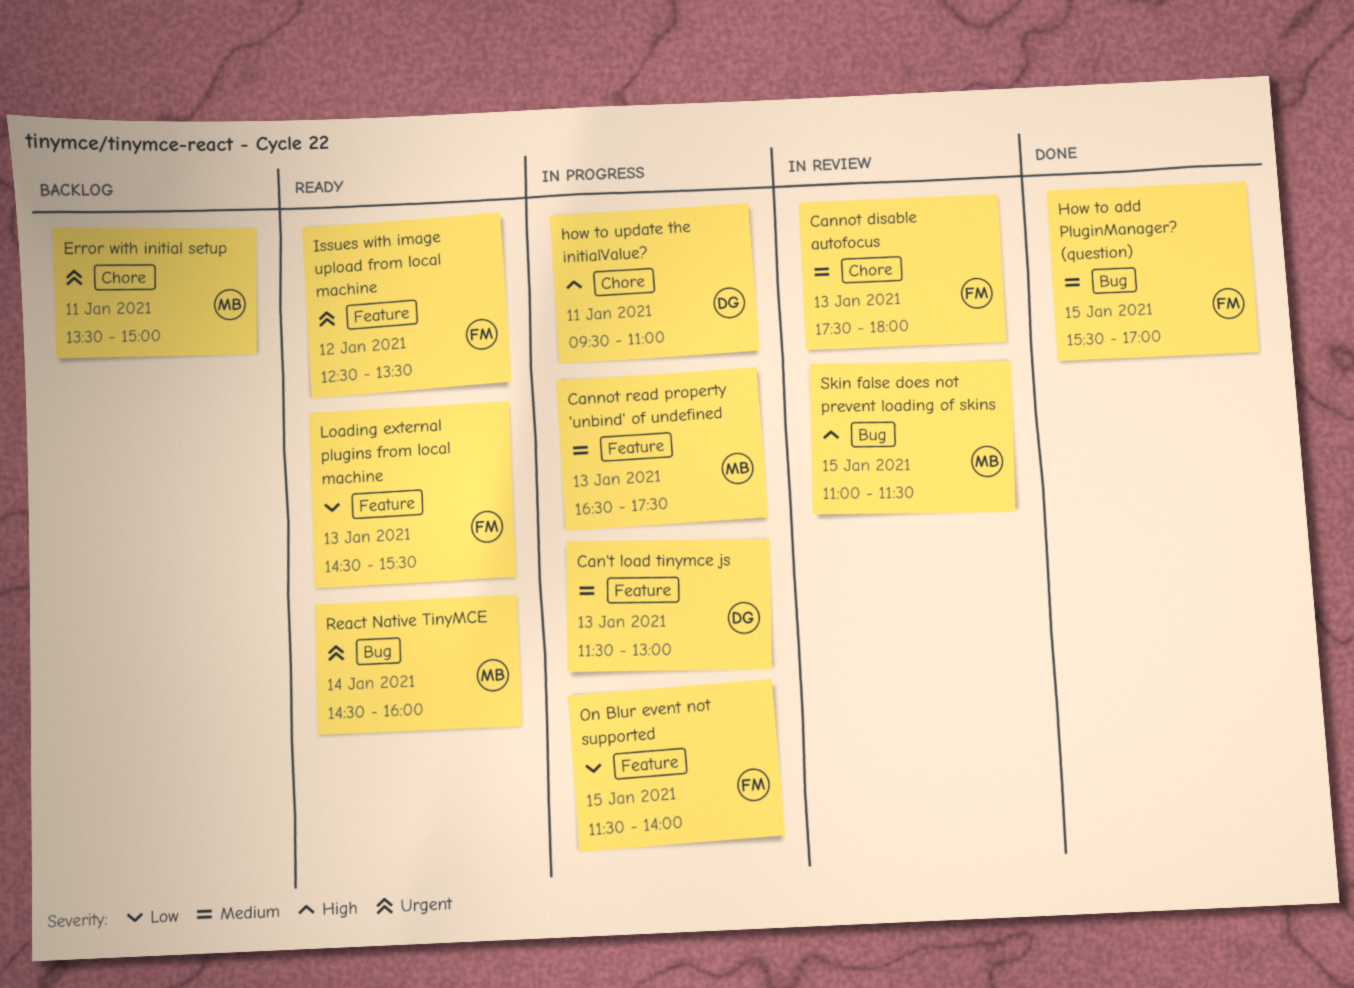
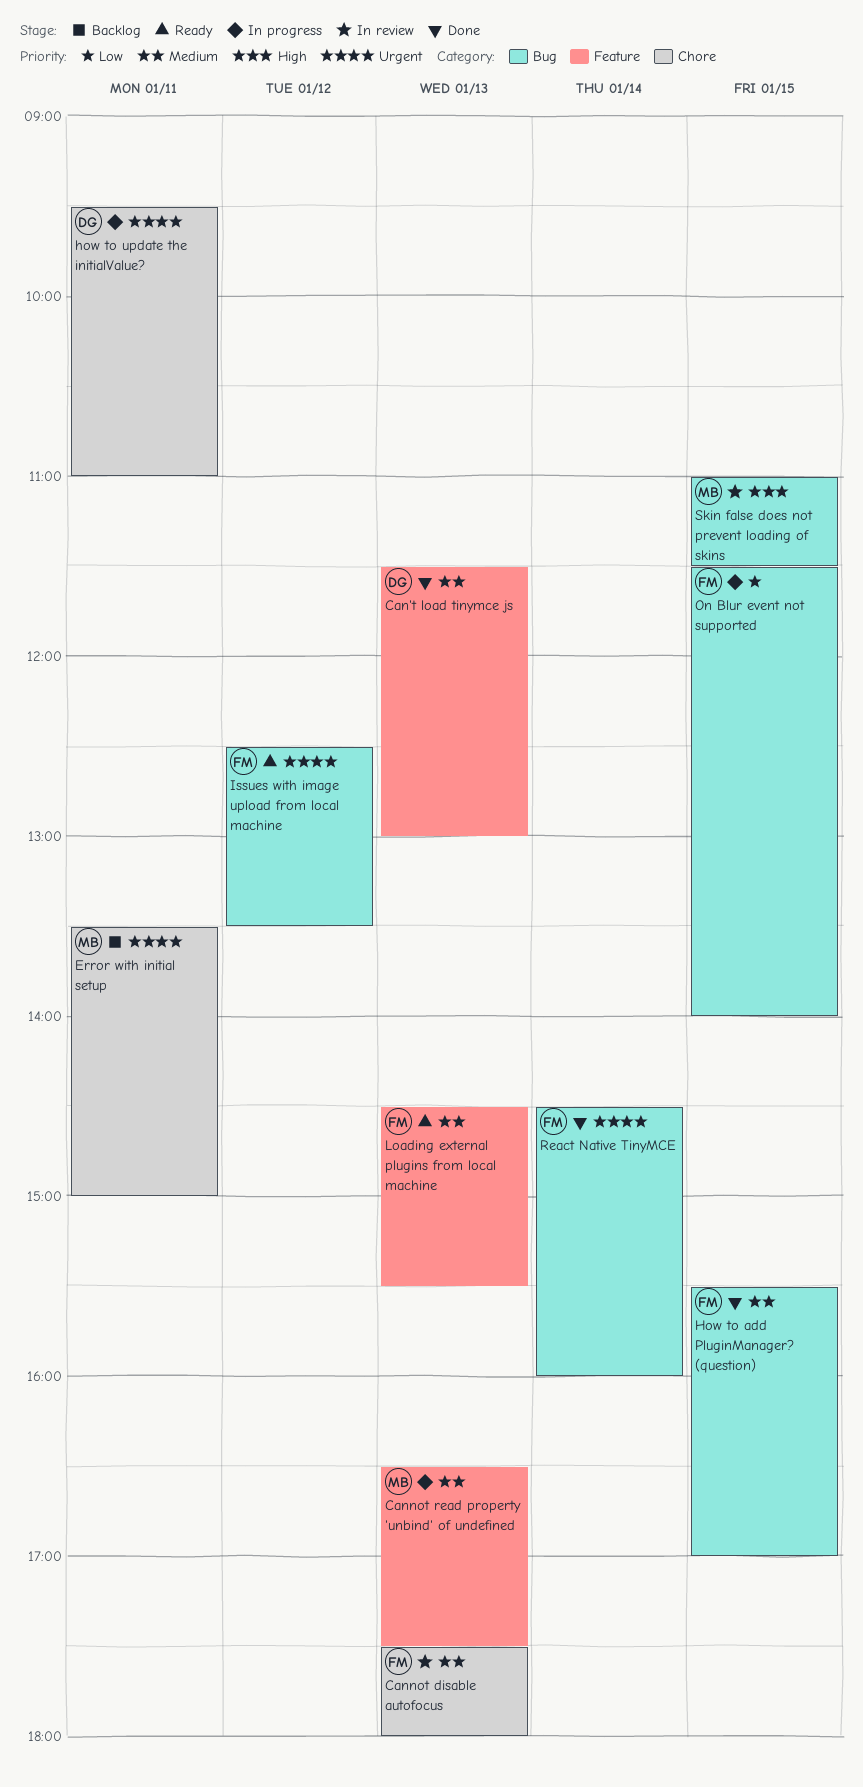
Can't load tinymce js, status: In progress -> Done
how to update the initialValue?, priority: High -> Urgent
Issues with image upload from local machine, label: Feature -> Bug
Loading external plugins from local machine, priority: Low -> Medium
On Blur event not supported, label: Feature -> Bug
React Native TinyMCE, status: Ready -> Done
React Native TinyMCE, owner: MB -> FM

